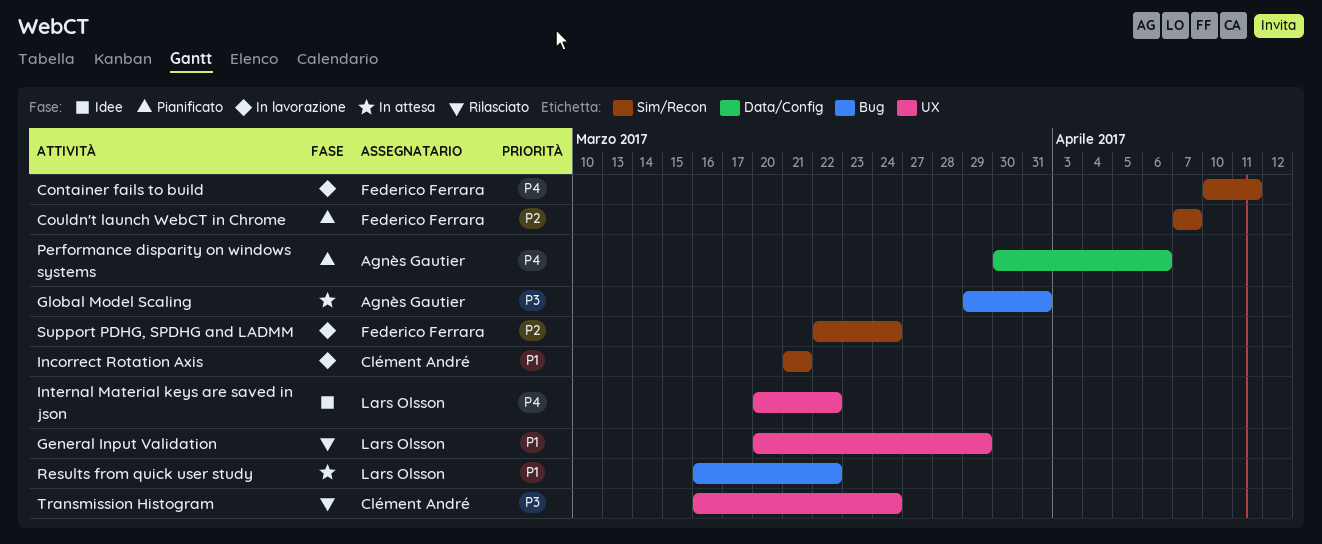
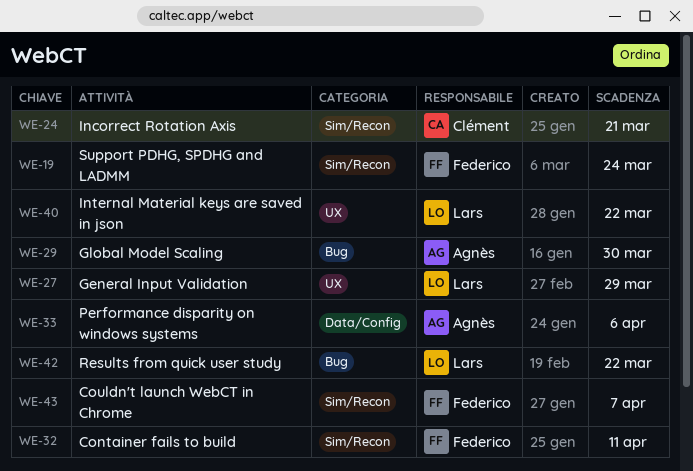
Global Model Scaling, due: Mar 31 -> Mar 30
Transmission Histogram: present -> none

